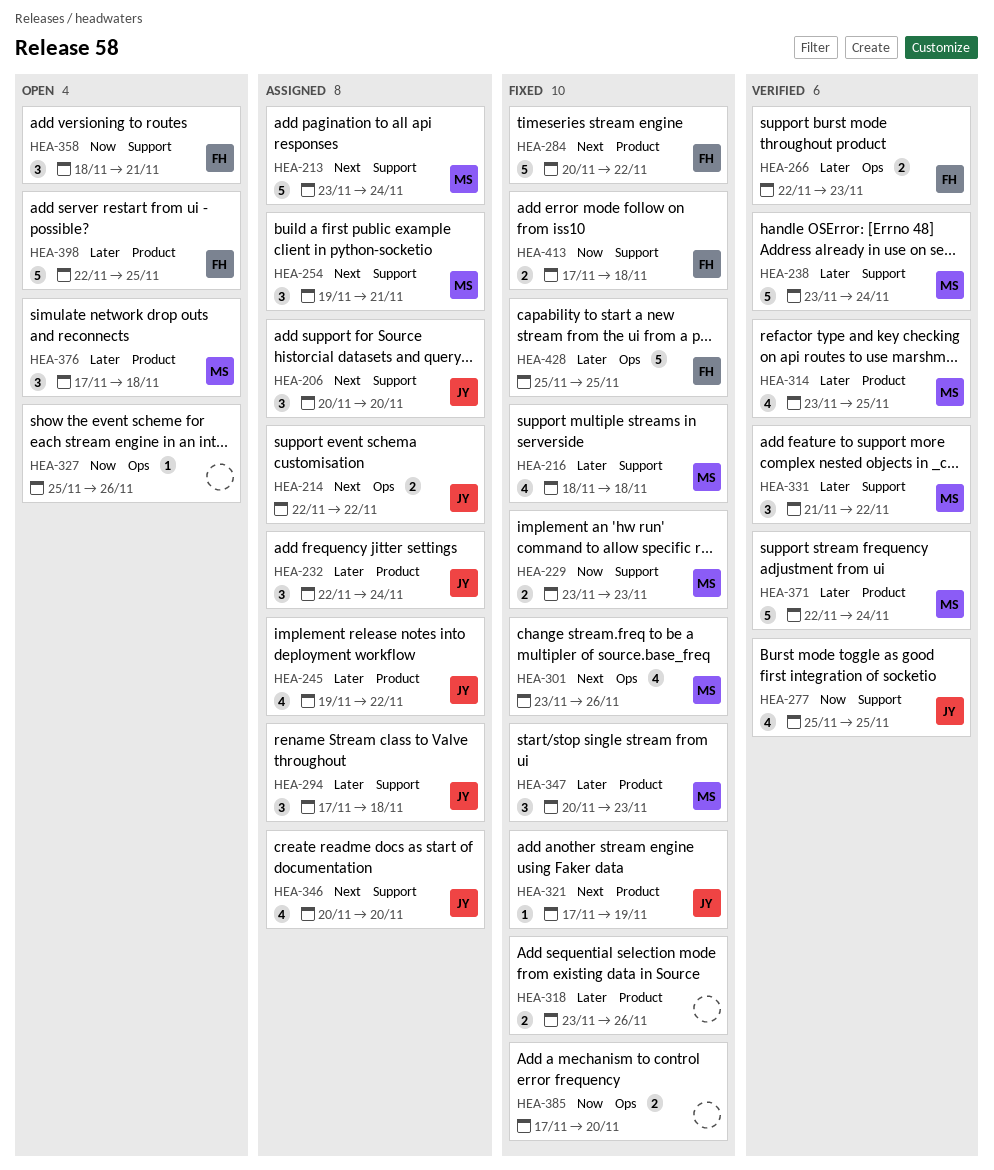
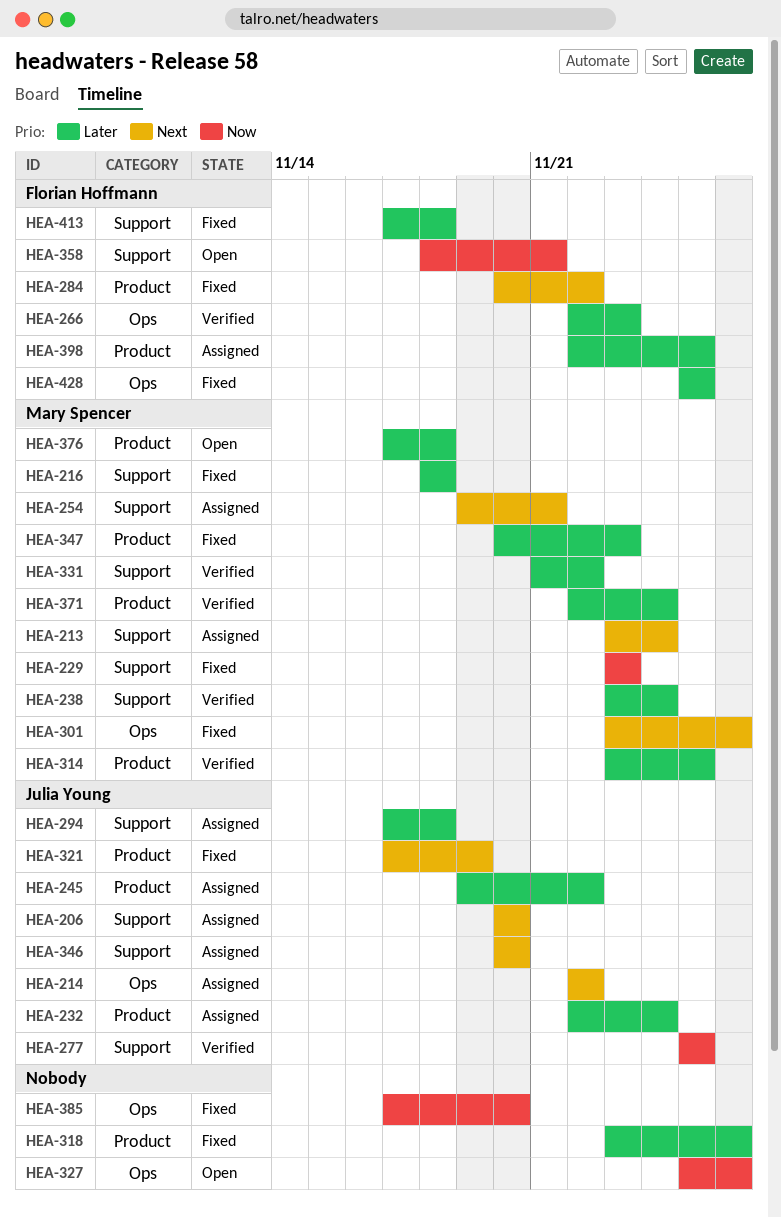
HEA-398, status: Open -> Assigned
HEA-413, priority: Now -> Later

